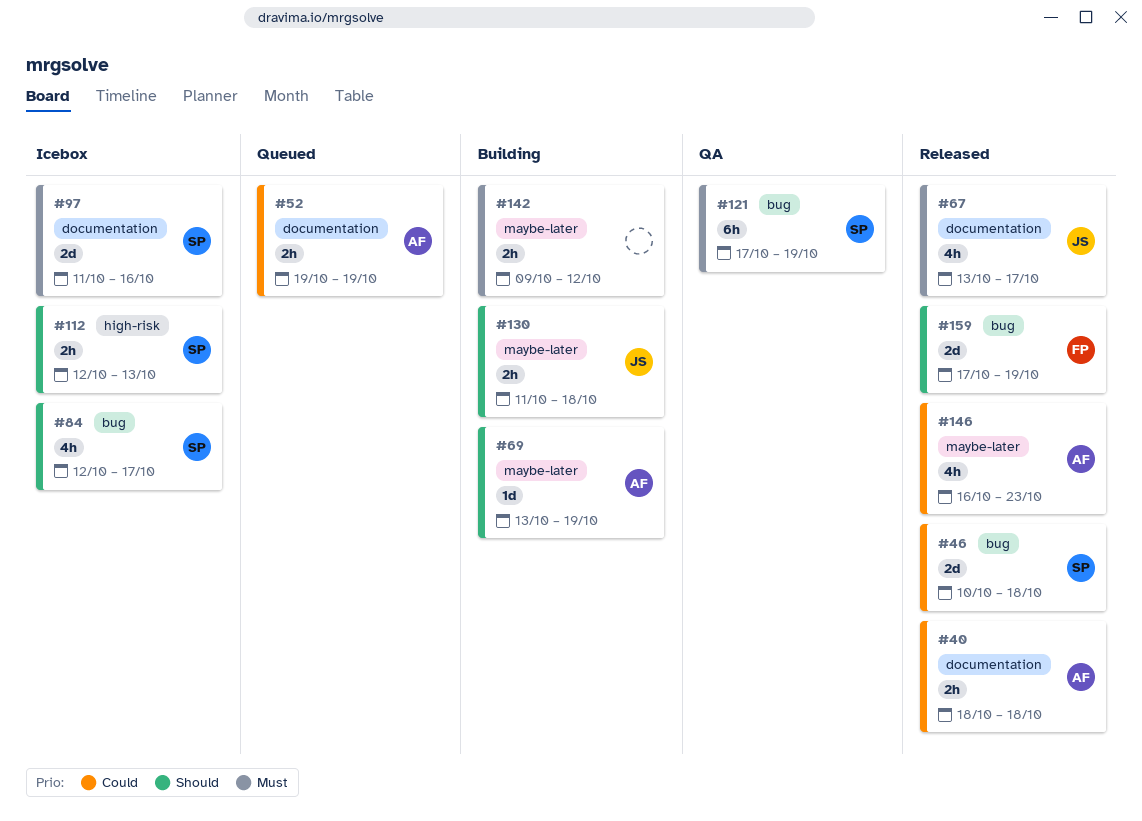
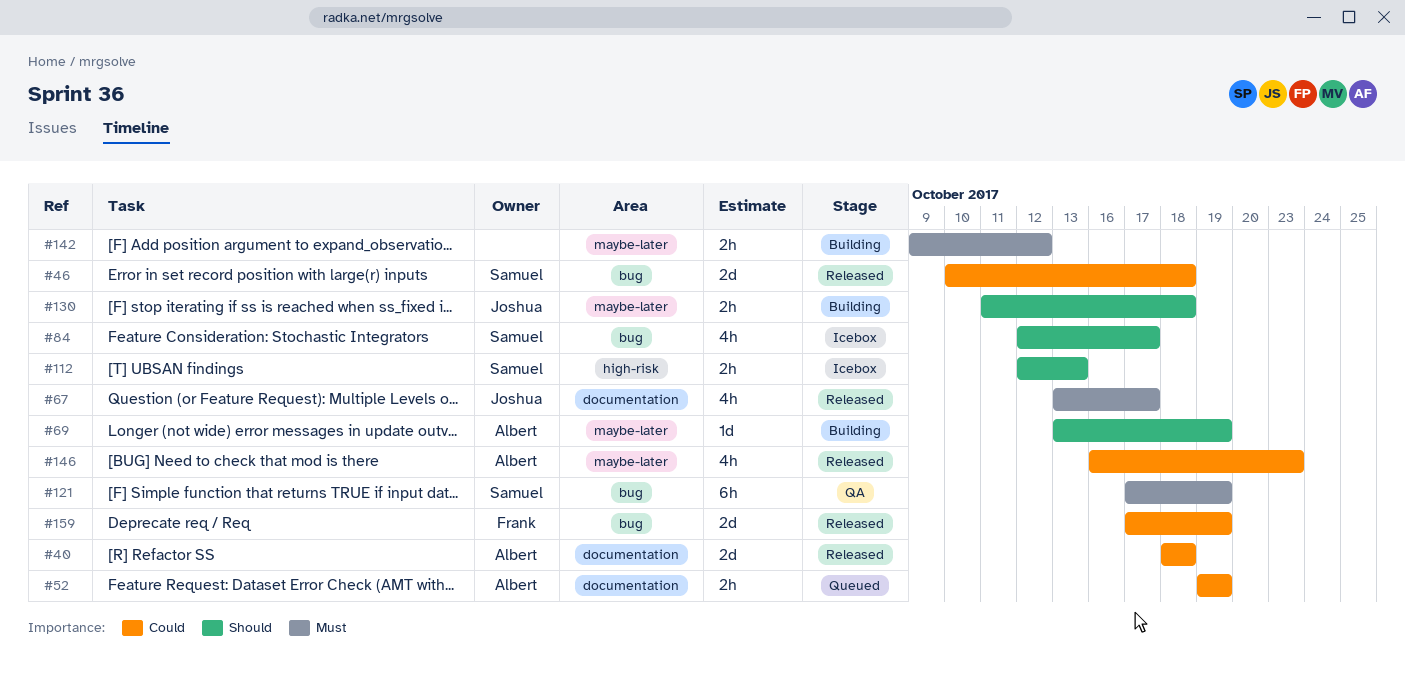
#40, estimate: 2h -> 2d
#97: present -> none
#159, priority: Should -> Could

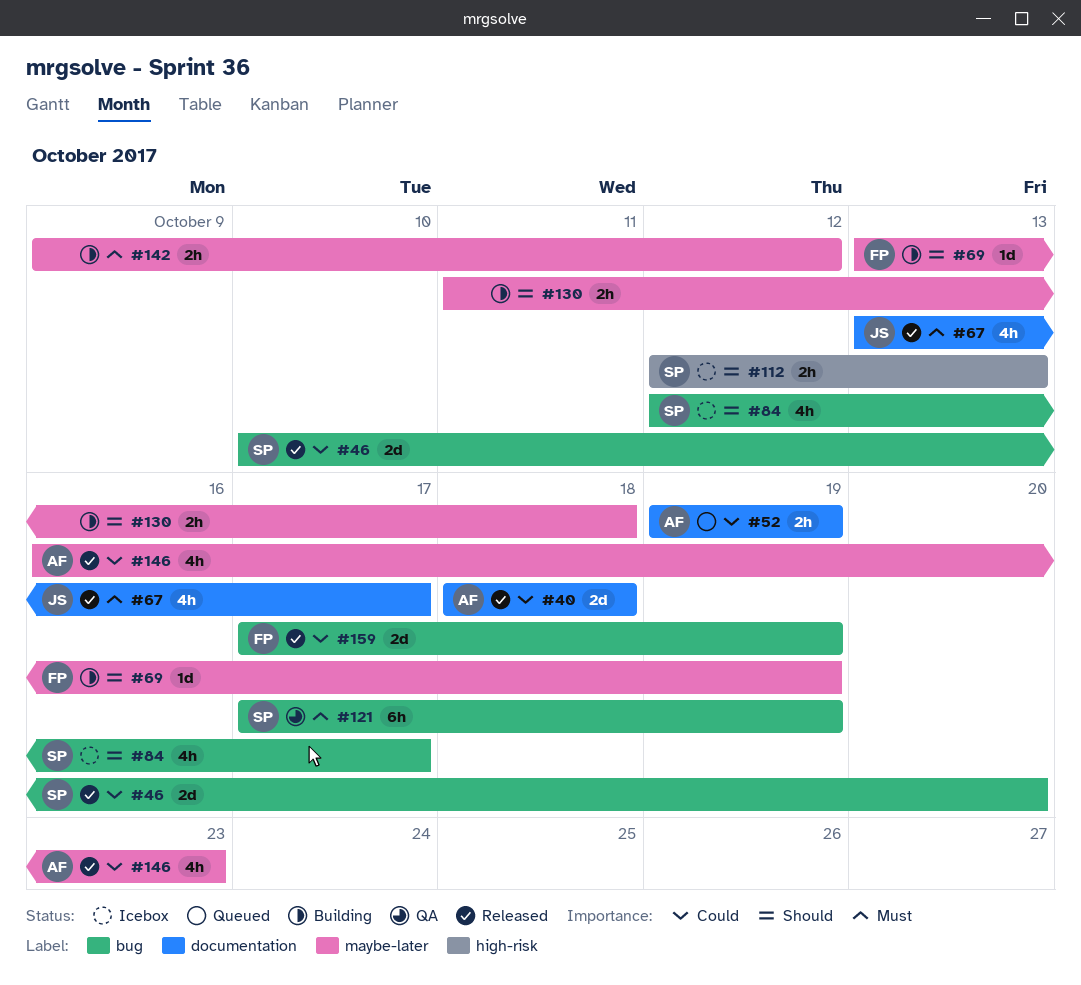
#46, due: Oct 18 -> Oct 20
#69, owner: Albert -> Frank
#130, owner: Joshua -> none

